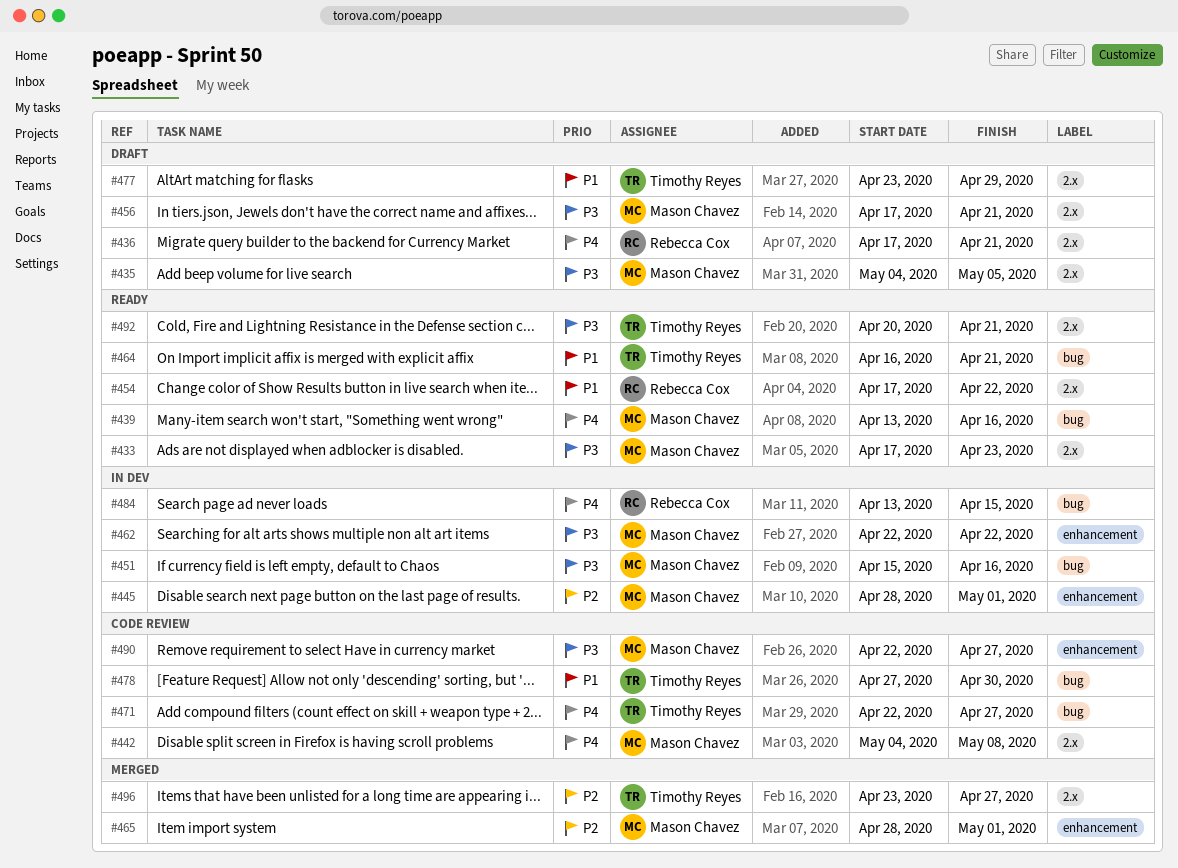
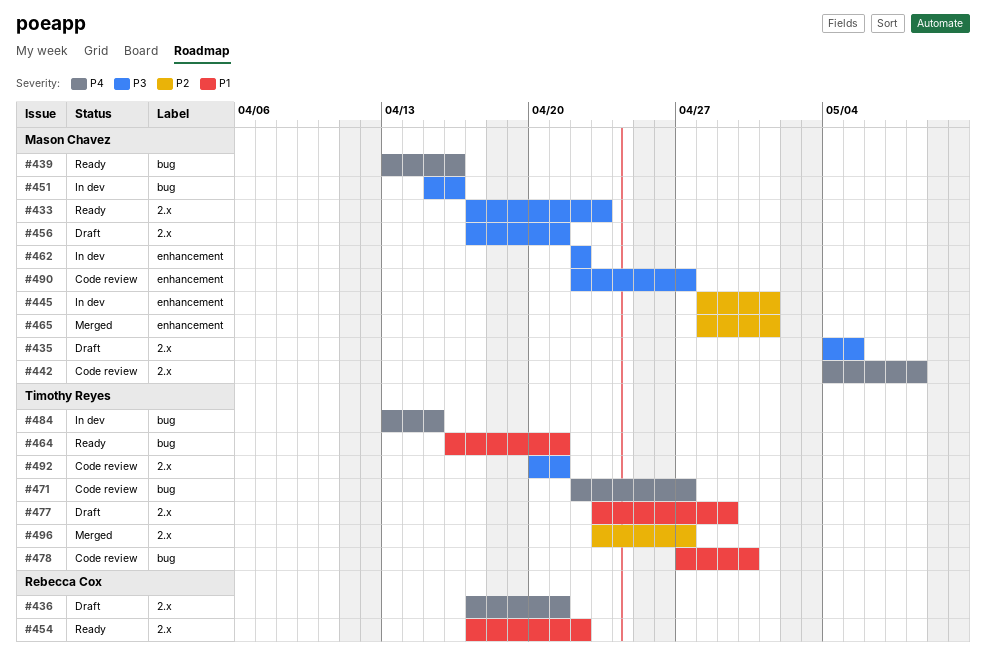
#484, owner: Rebecca Cox -> Timothy Reyes
#492, status: Ready -> Code review

